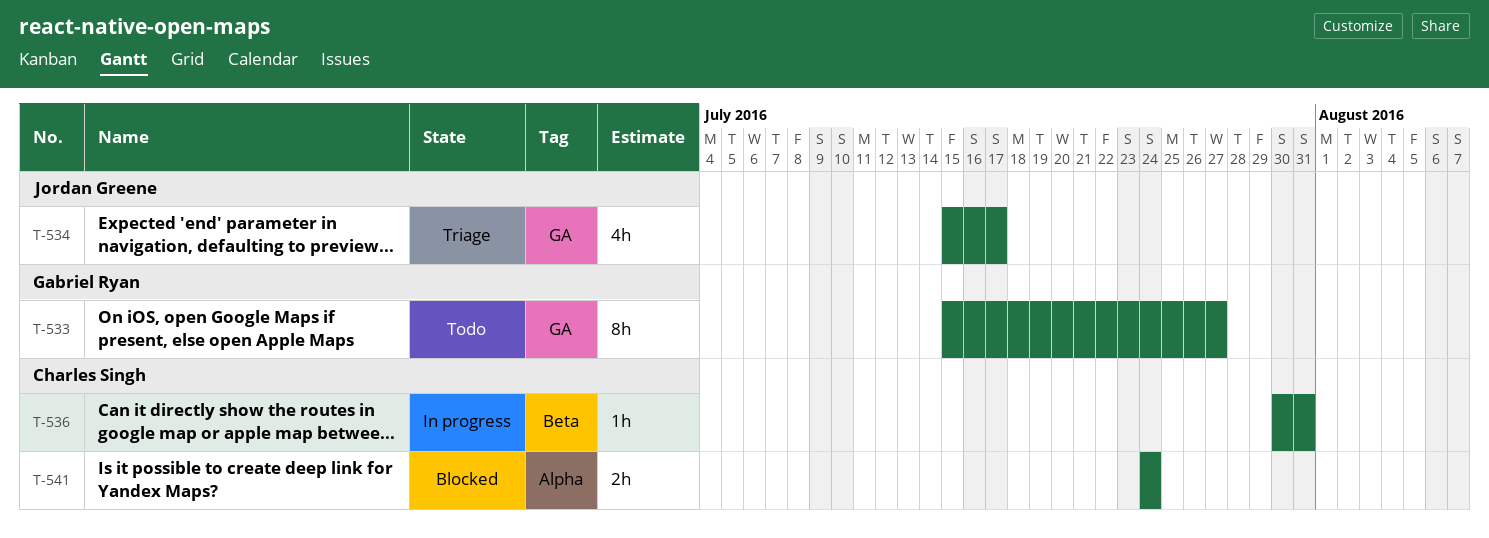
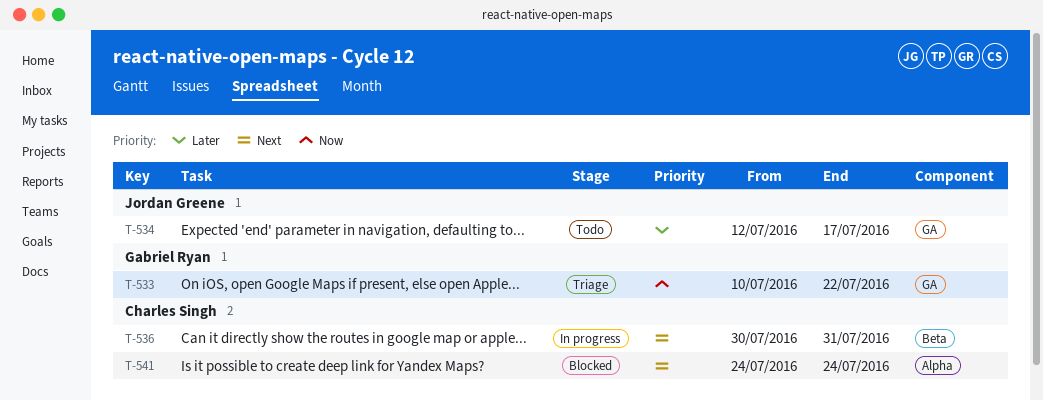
T-533, status: Todo -> Triage
T-533, start: Jul 15 -> Jul 10
T-533, due: Jul 27 -> Jul 22
T-534, status: Triage -> Todo
T-534, start: Jul 15 -> Jul 12

